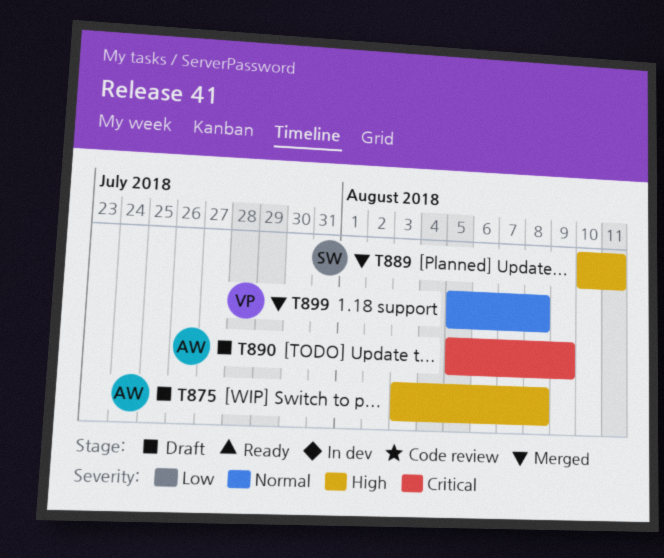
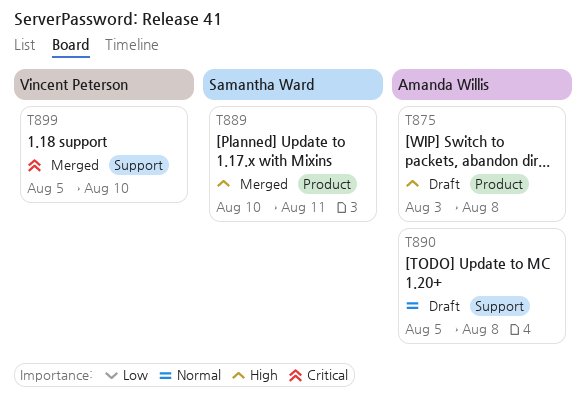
T890, priority: Critical -> Normal
T890, due: Aug 9 -> Aug 8
T899, priority: Normal -> Critical
T899, due: Aug 8 -> Aug 10

